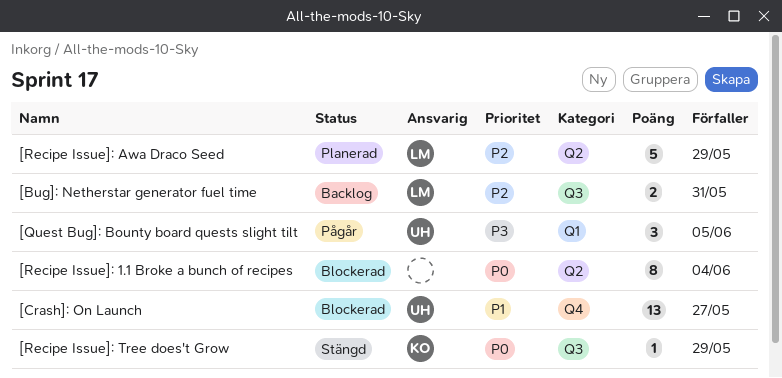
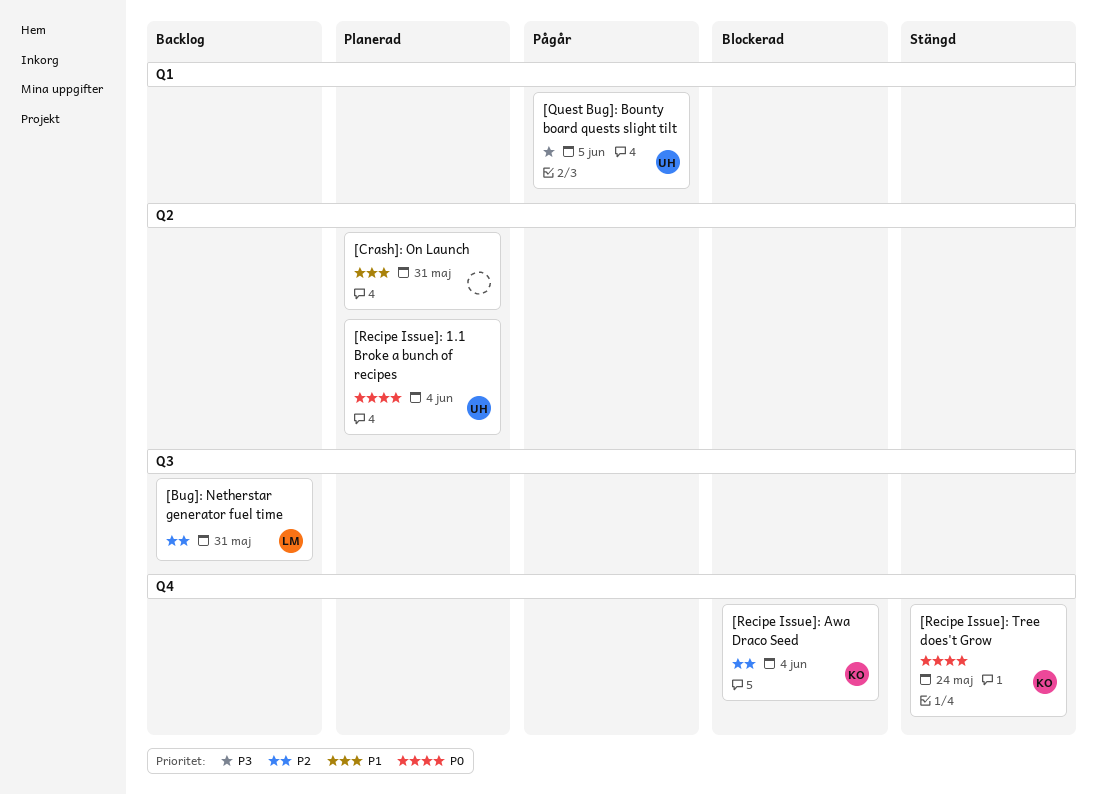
[Crash]: On Launch, status: Blockerad -> Planerad
[Crash]: On Launch, owner: UH -> none
[Crash]: On Launch, label: Q4 -> Q2
[Crash]: On Launch, due: May 27 -> May 31
[Recipe Issue]: 1.1 Broke a bunch of recipes, status: Blockerad -> Planerad
[Recipe Issue]: 1.1 Broke a bunch of recipes, owner: none -> UH
[Recipe Issue]: Awa Draco Seed, status: Planerad -> Blockerad
[Recipe Issue]: Awa Draco Seed, owner: LM -> KO
[Recipe Issue]: Awa Draco Seed, label: Q2 -> Q4
[Recipe Issue]: Awa Draco Seed, due: May 29 -> Jun 4
[Recipe Issue]: Tree does't Grow, label: Q3 -> Q4
[Recipe Issue]: Tree does't Grow, due: May 29 -> May 24

